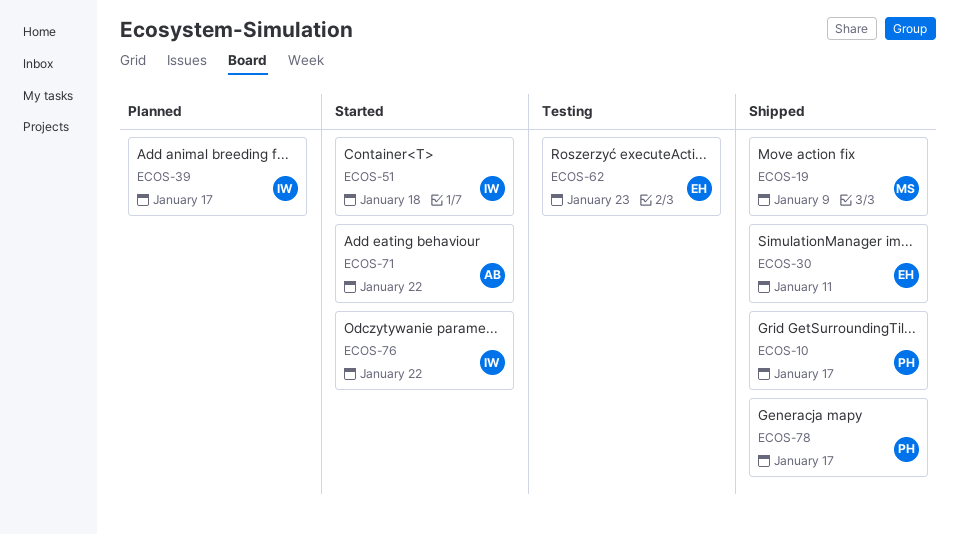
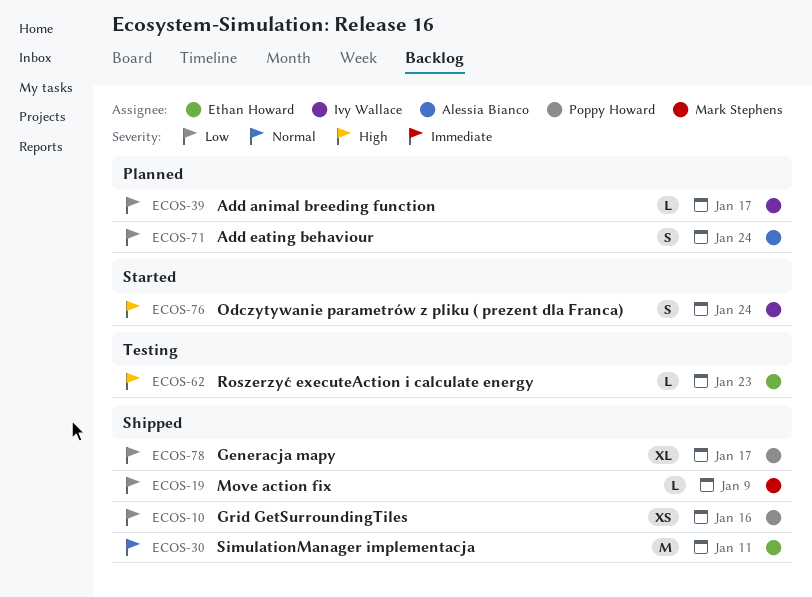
ECOS-10, due: Jan 17 -> Jan 16
ECOS-51: present -> none
ECOS-71, status: Started -> Planned
ECOS-71, due: Jan 22 -> Jan 24
ECOS-76, due: Jan 22 -> Jan 24

